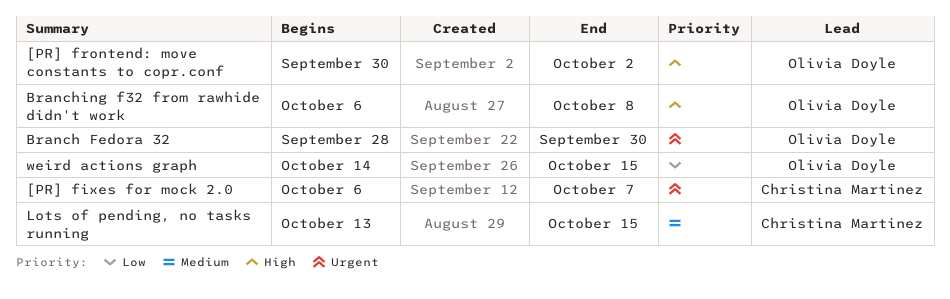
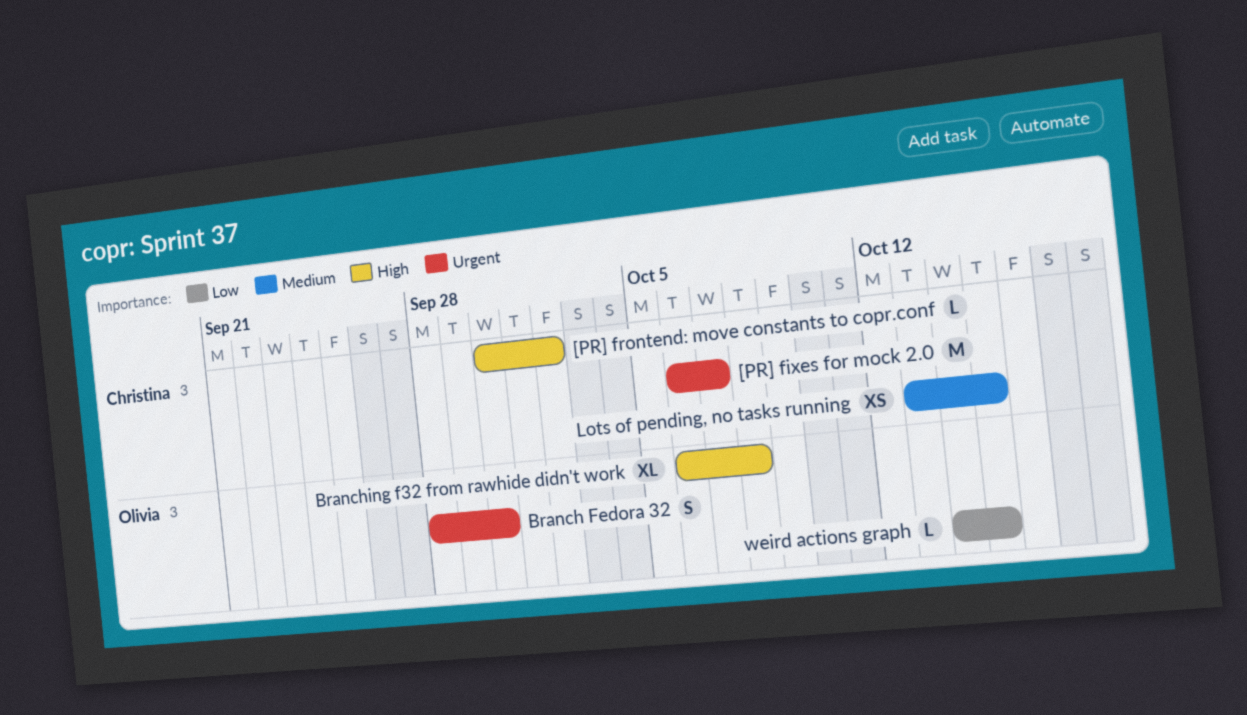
[PR] frontend: move constants to copr.conf, owner: Olivia Doyle -> Christina Martinez

